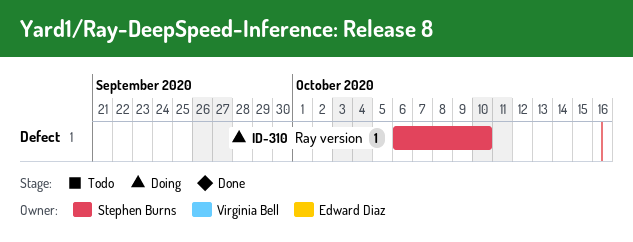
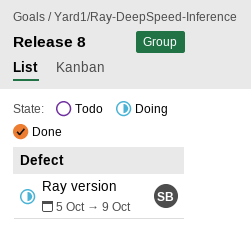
Ray version, start: Oct 6 -> Oct 5
Ray version, due: Oct 10 -> Oct 9

